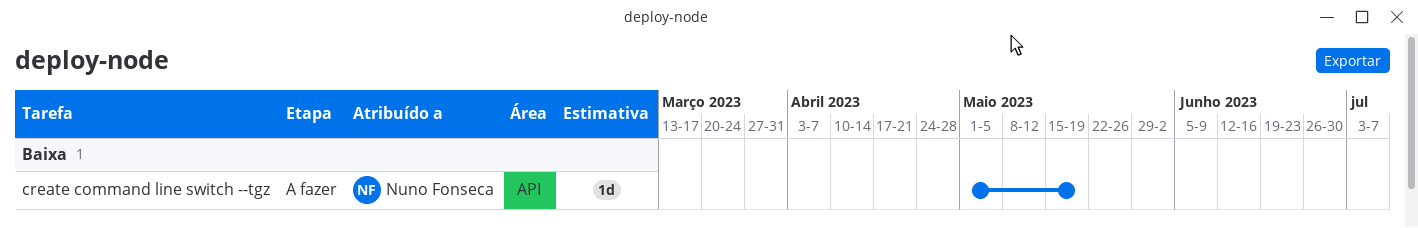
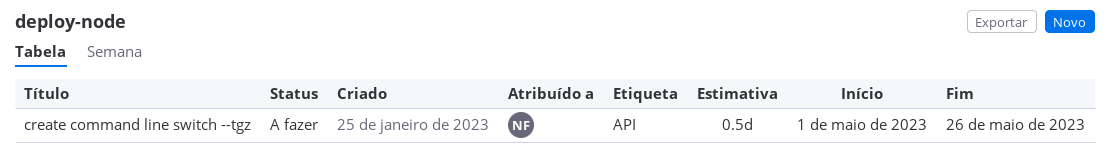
create command line switch --tgz, estimate: 1d -> 0.5d
create command line switch --tgz, due: May 19 -> May 26

